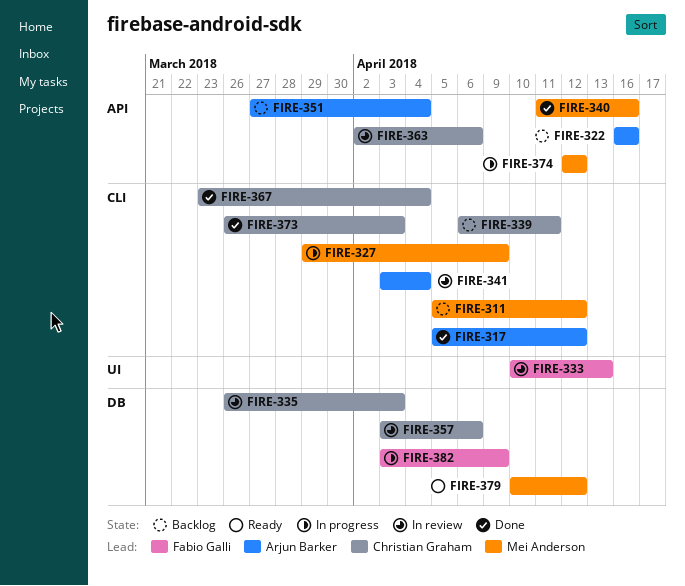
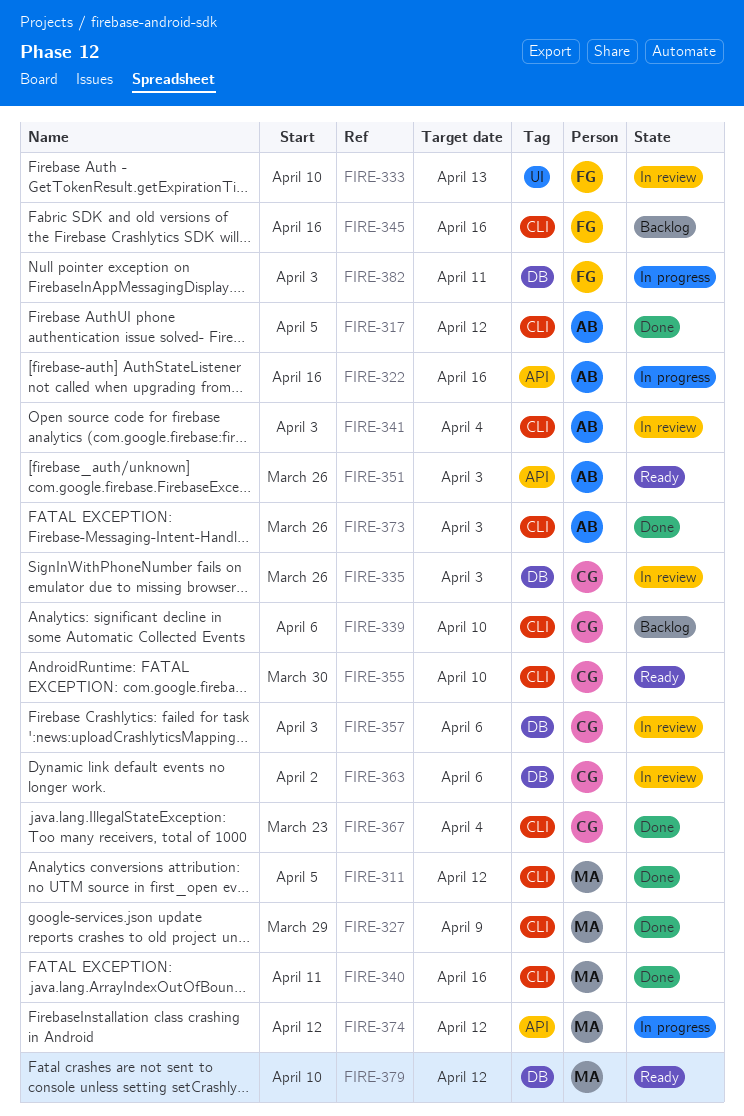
FIRE-311, status: Backlog -> Done
FIRE-322, status: Backlog -> In progress
FIRE-327, status: In progress -> Done
FIRE-339, due: Apr 11 -> Apr 10
FIRE-340, label: API -> CLI
FIRE-345: none -> present
FIRE-351, status: Backlog -> Ready
FIRE-351, start: Mar 27 -> Mar 26
FIRE-351, due: Apr 4 -> Apr 3
FIRE-355: none -> present
FIRE-363, label: API -> DB
FIRE-373, owner: Christian Graham -> Arjun Barker
FIRE-382, due: Apr 9 -> Apr 11

